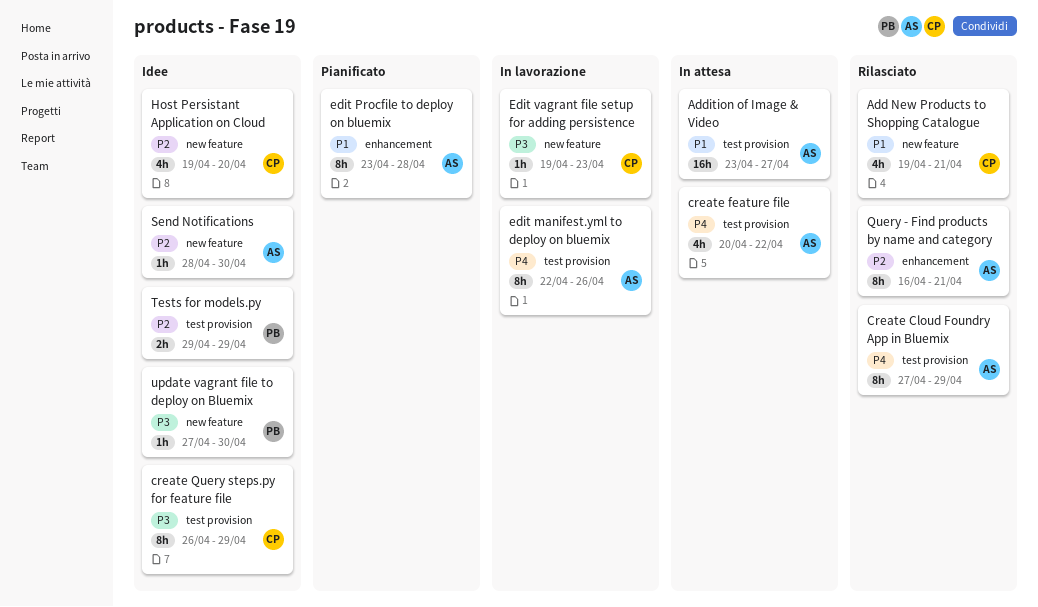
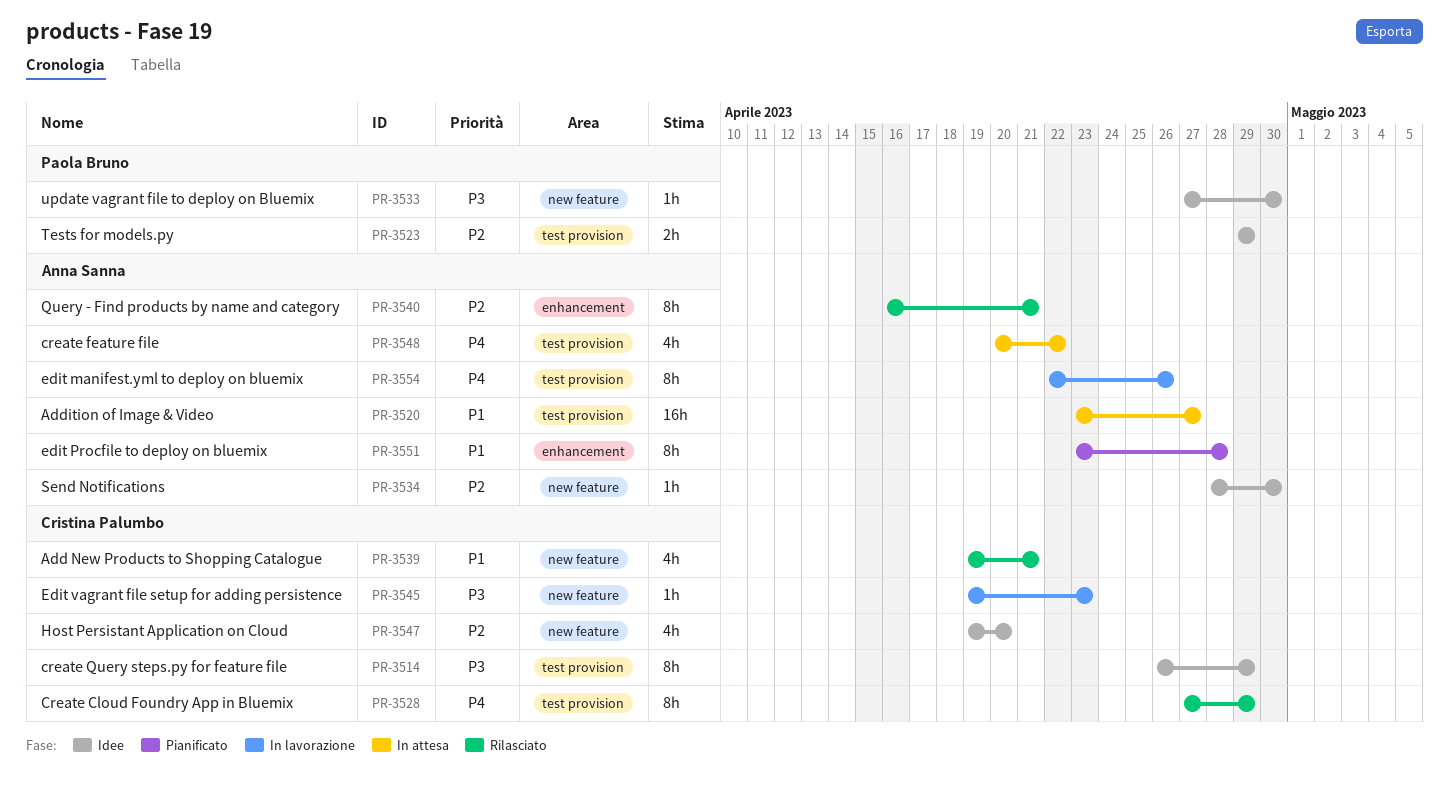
Create Cloud Foundry App in Bluemix, owner: Anna Sanna -> Cristina Palumbo

